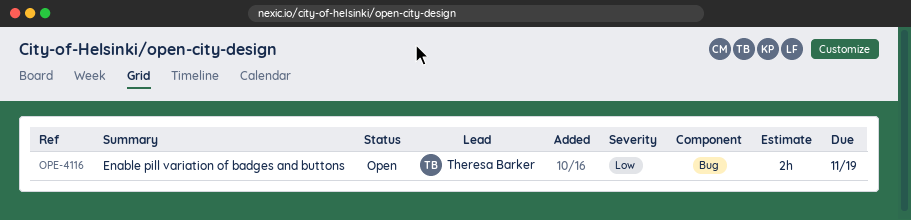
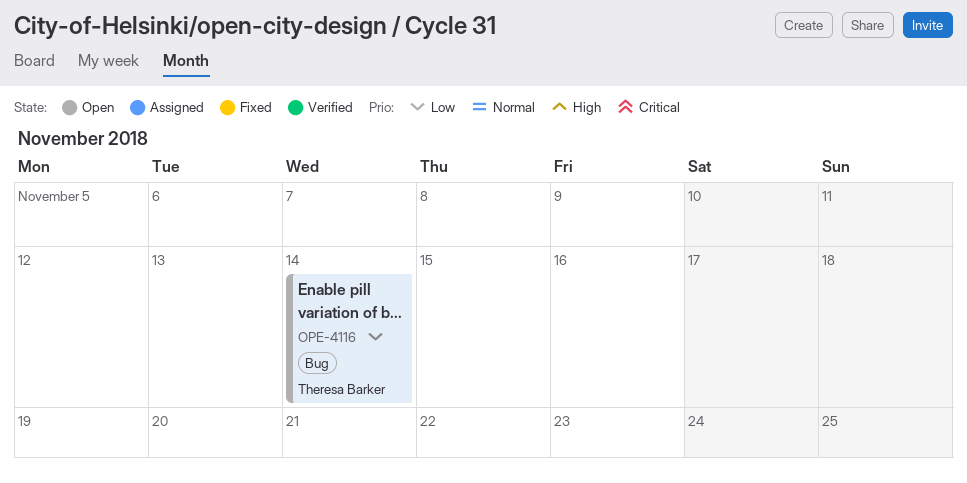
OPE-4116, due: Nov 19 -> Nov 14

